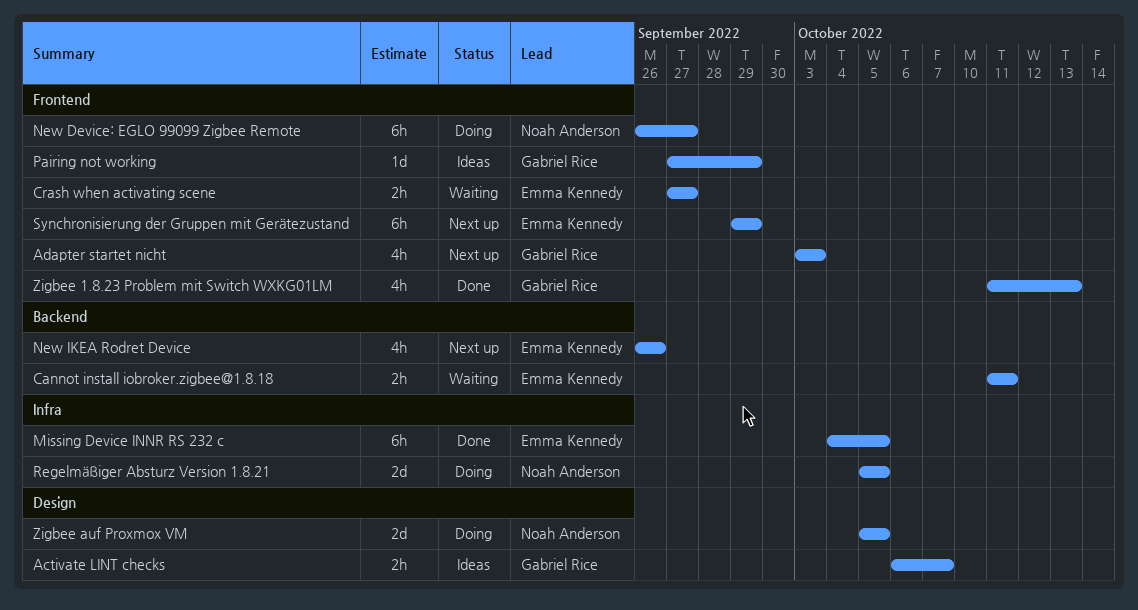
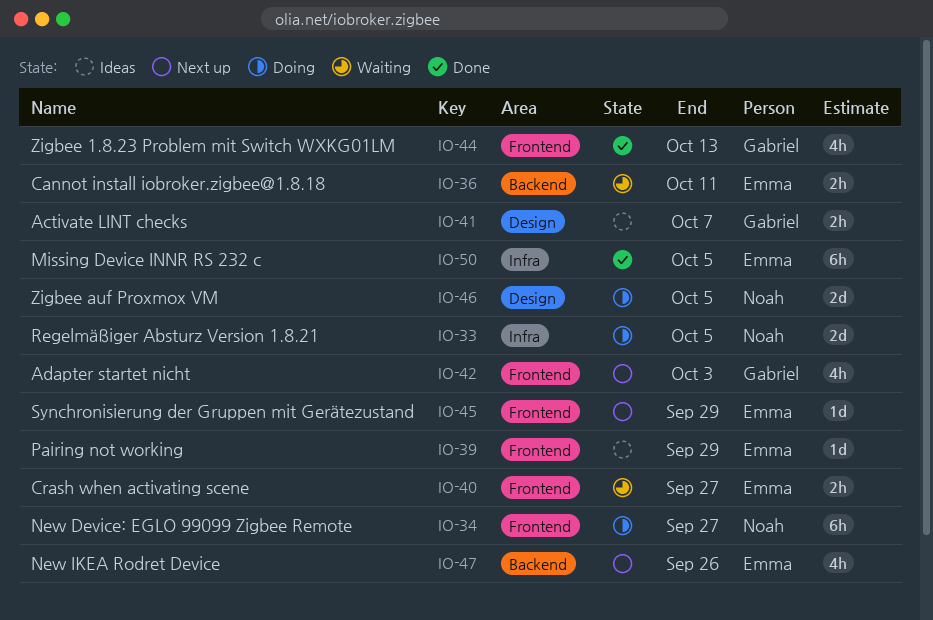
Pairing not working, owner: Gabriel Rice -> Emma Kennedy
Synchronisierung der Gruppen mit Gerätezustand, estimate: 6h -> 1d

